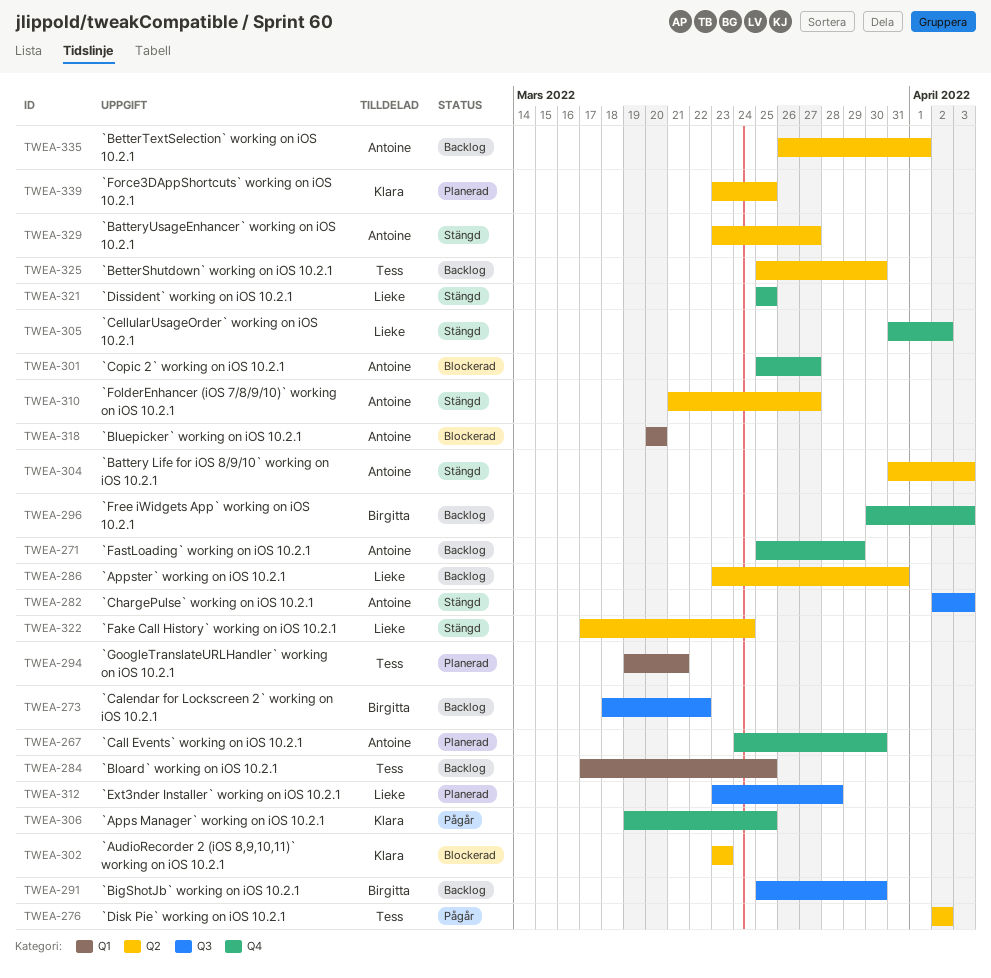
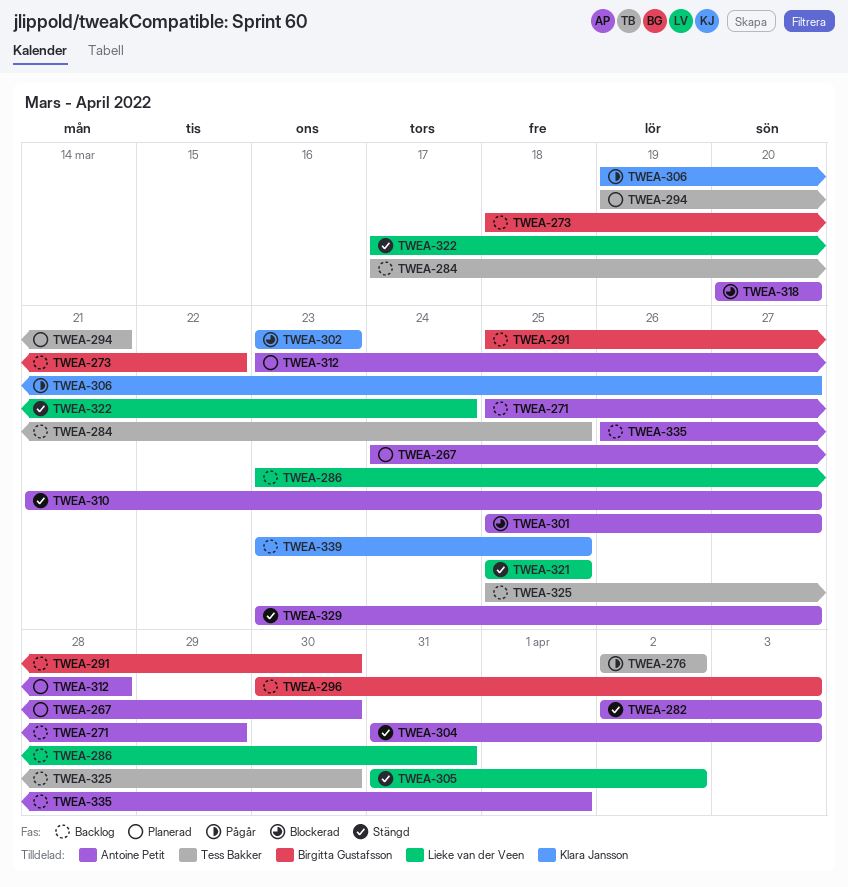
TWEA-306, due: Mar 25 -> Mar 27
TWEA-312, owner: Lieke van der Veen -> Antoine Petit
TWEA-339, status: Planerad -> Backlog

